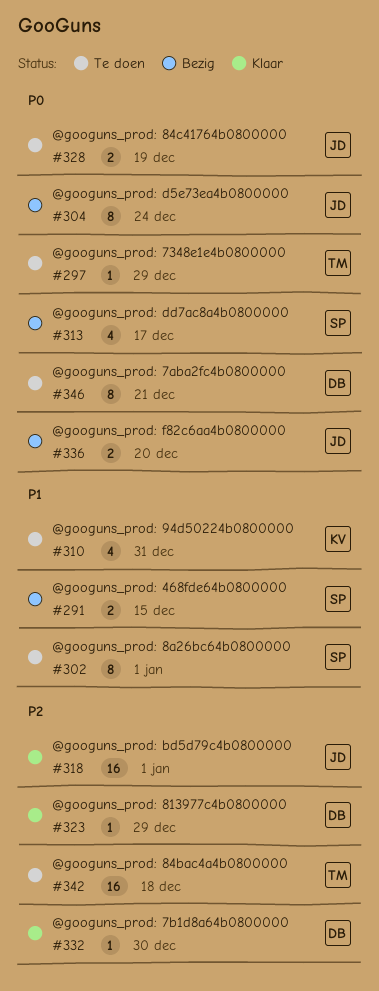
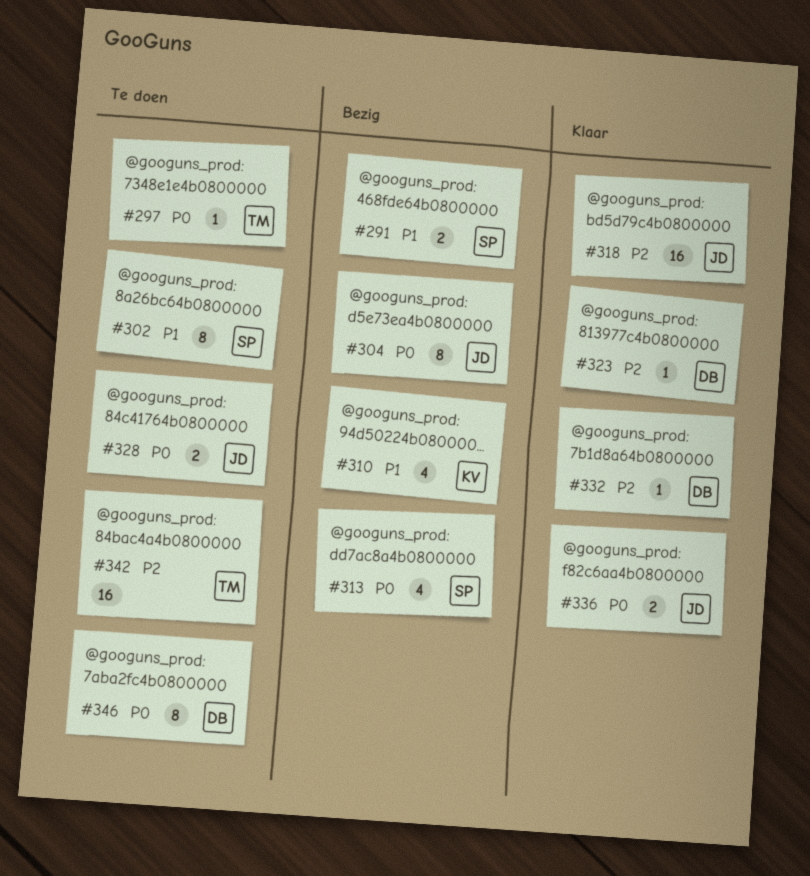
#310, status: Te doen -> Bezig
#336, status: Bezig -> Klaar

